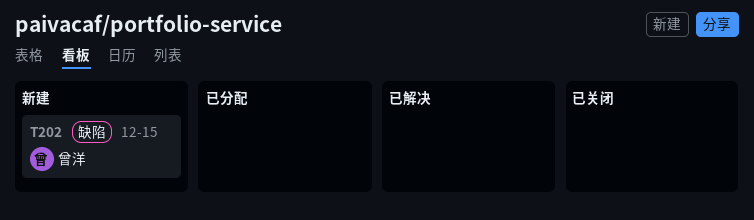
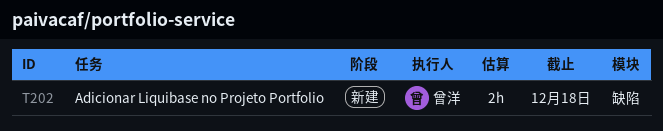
T202, due: Dec 15 -> Dec 18

